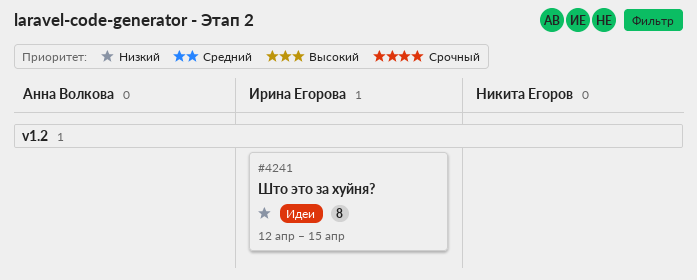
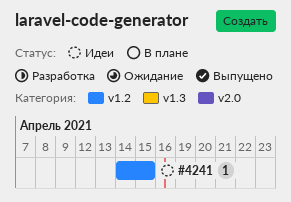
#4241, estimate: 8 -> 1
#4241, start: Apr 12 -> Apr 14

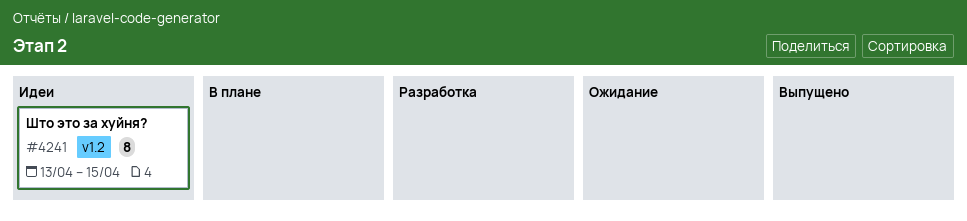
#4241, estimate: 1 -> 8
#4241, start: Apr 14 -> Apr 13

